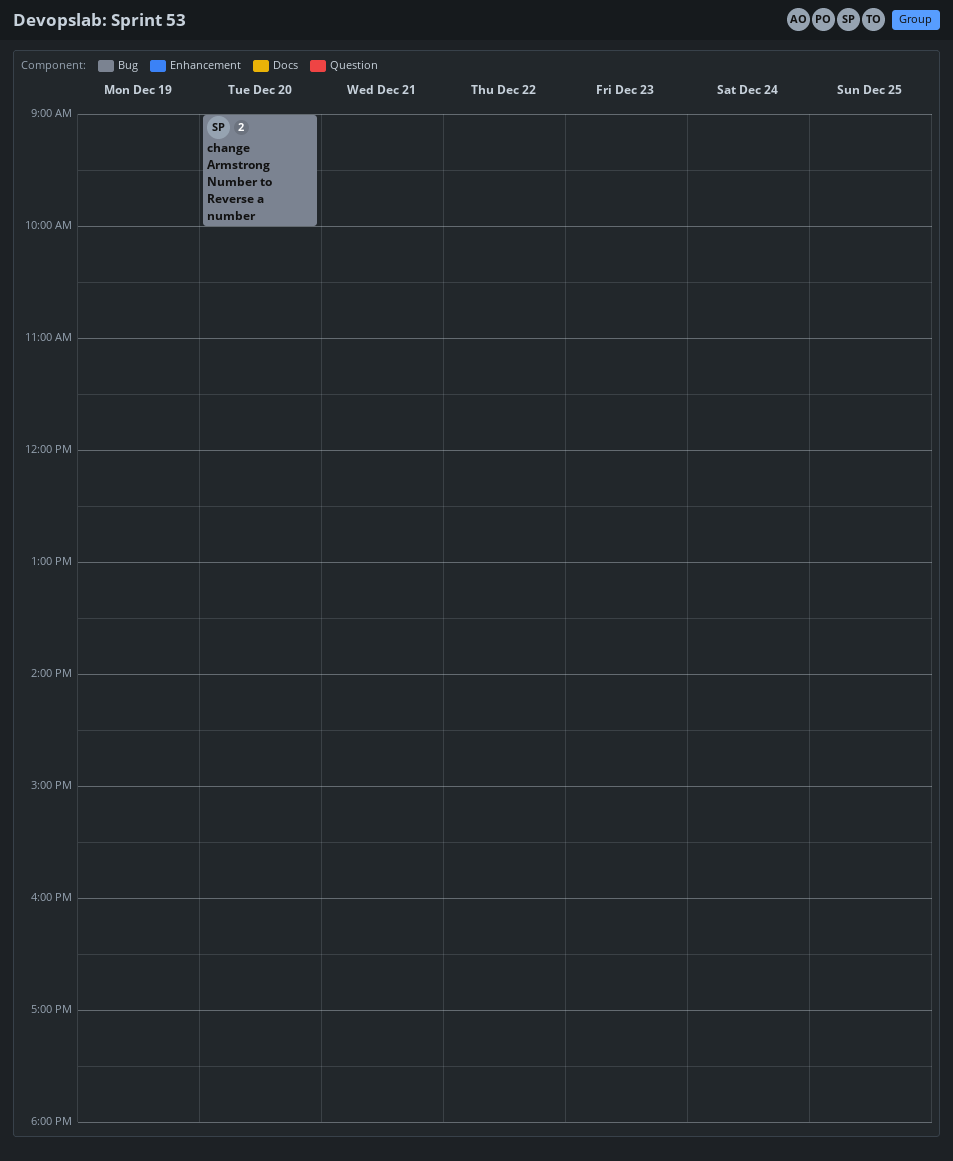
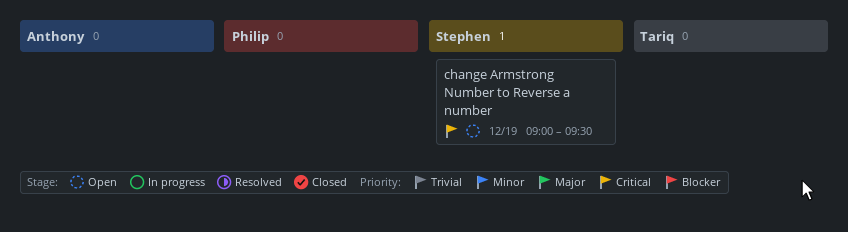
change Armstrong Number to Reverse a number, day: Dec 20 -> Dec 19
change Armstrong Number to Reverse a number, ends: 10:00 -> 09:30

